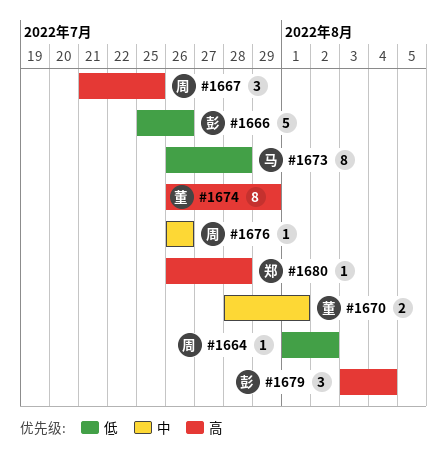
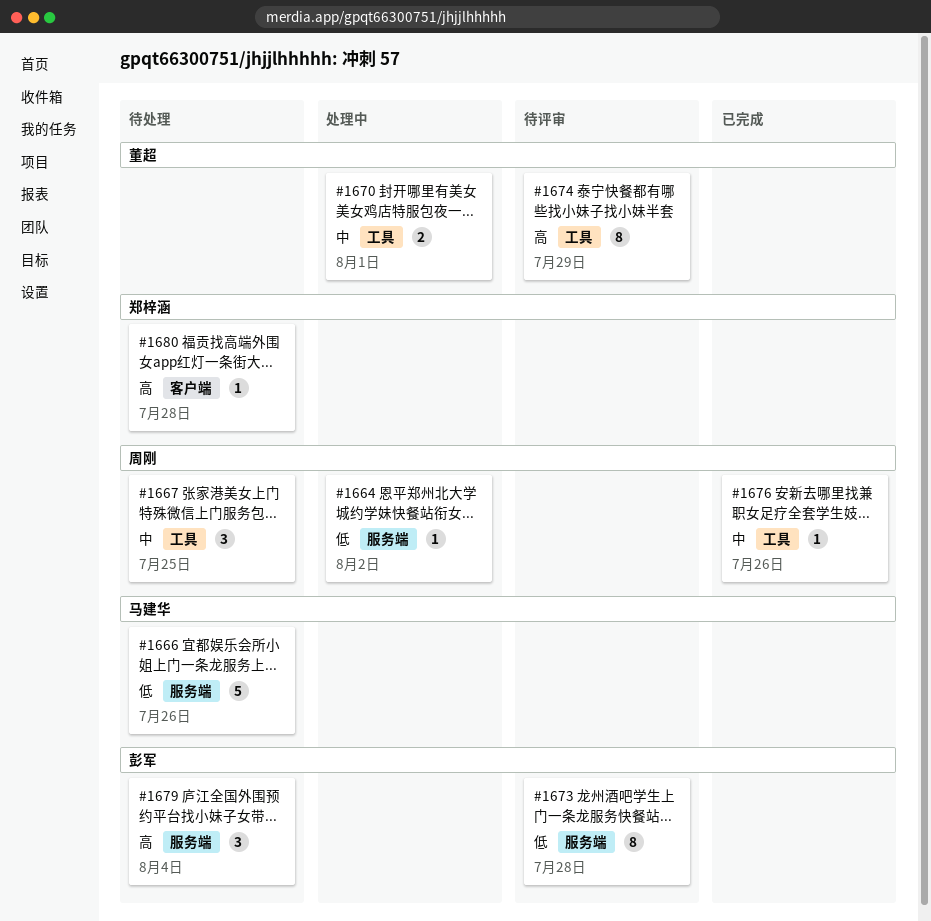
#1666, owner: 彭军 -> 马建华
#1667, priority: 高 -> 中
#1673, owner: 马建华 -> 彭军

